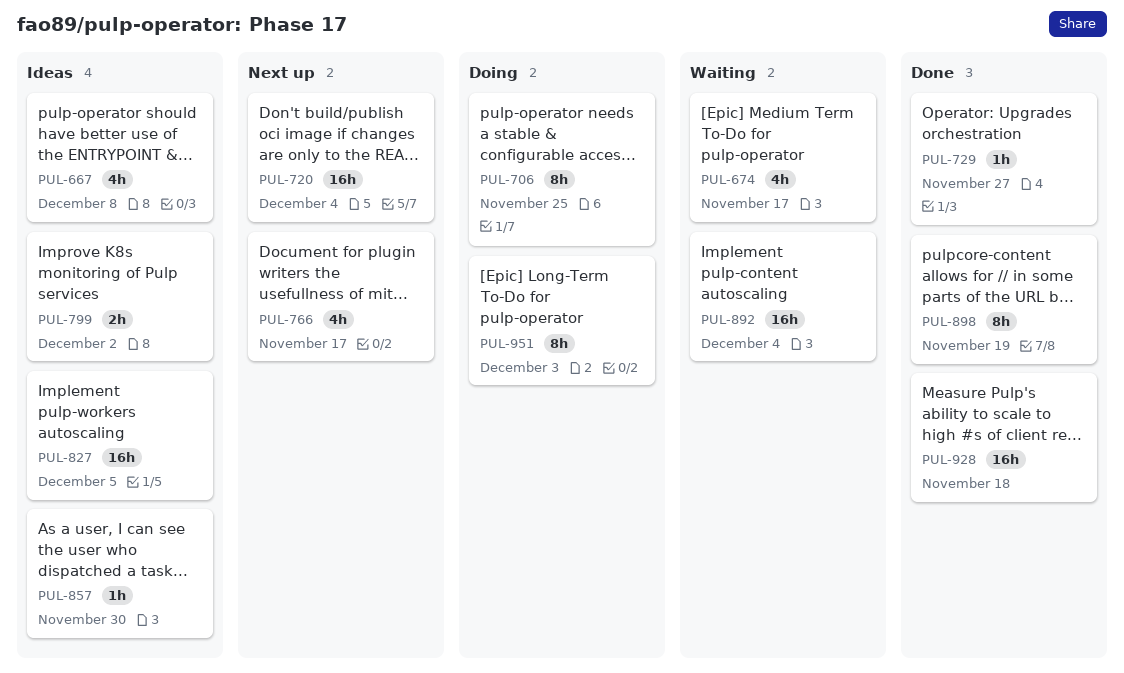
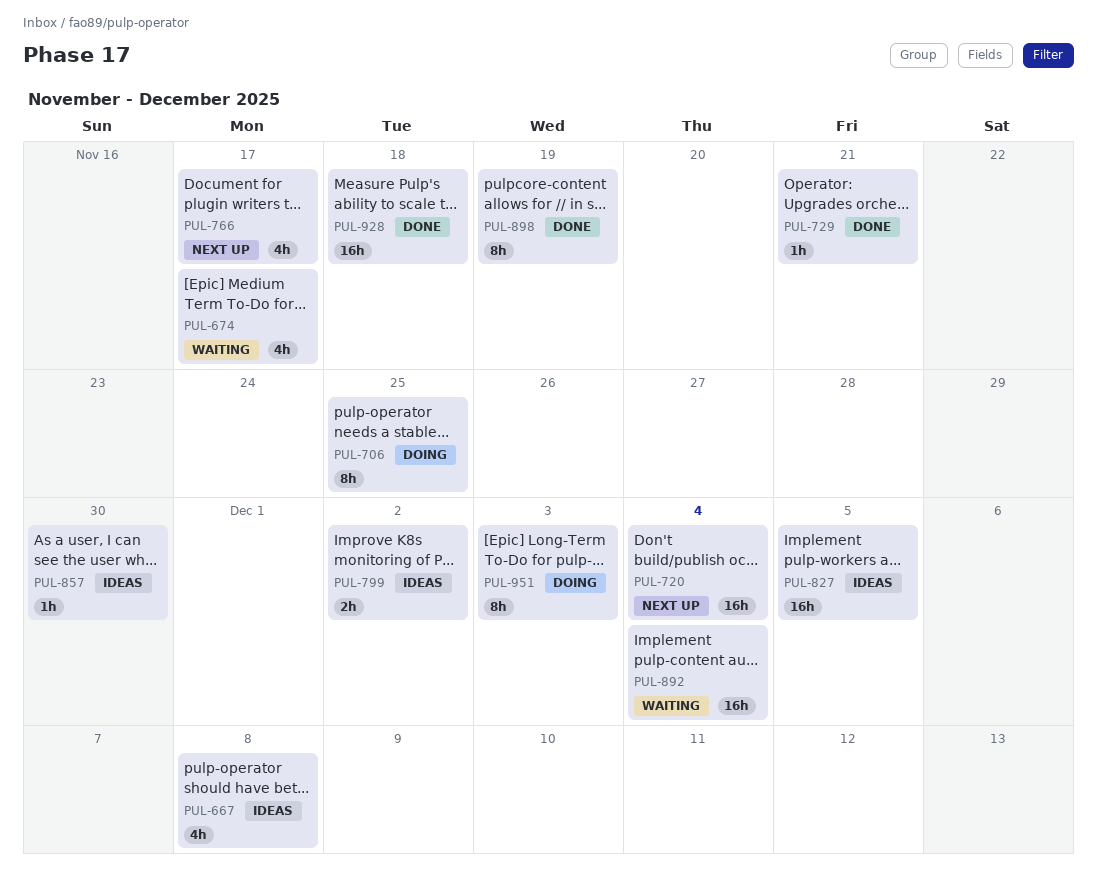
PUL-729, due: Nov 27 -> Nov 21

